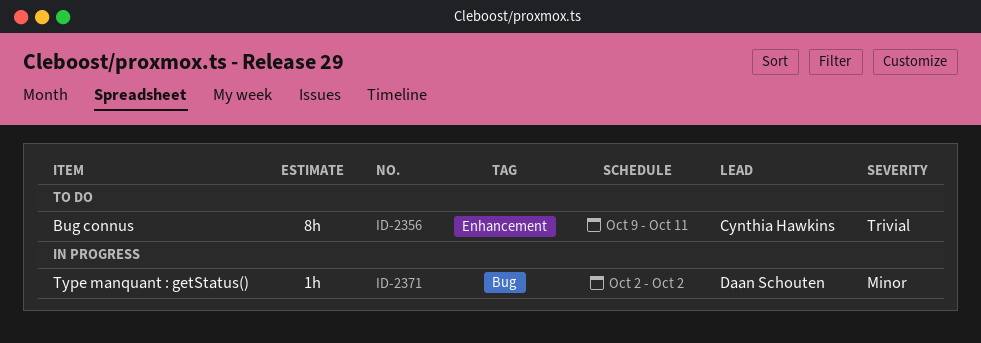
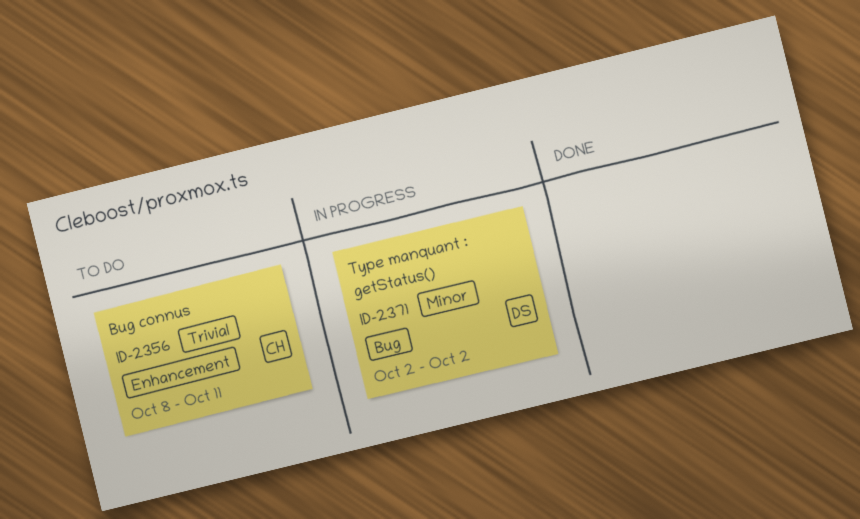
ID-2356, start: Oct 9 -> Oct 8

